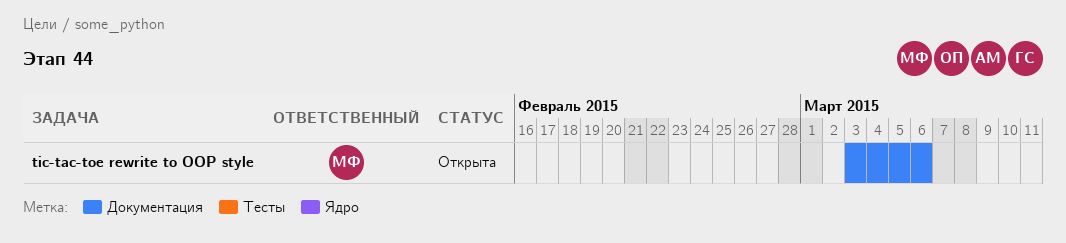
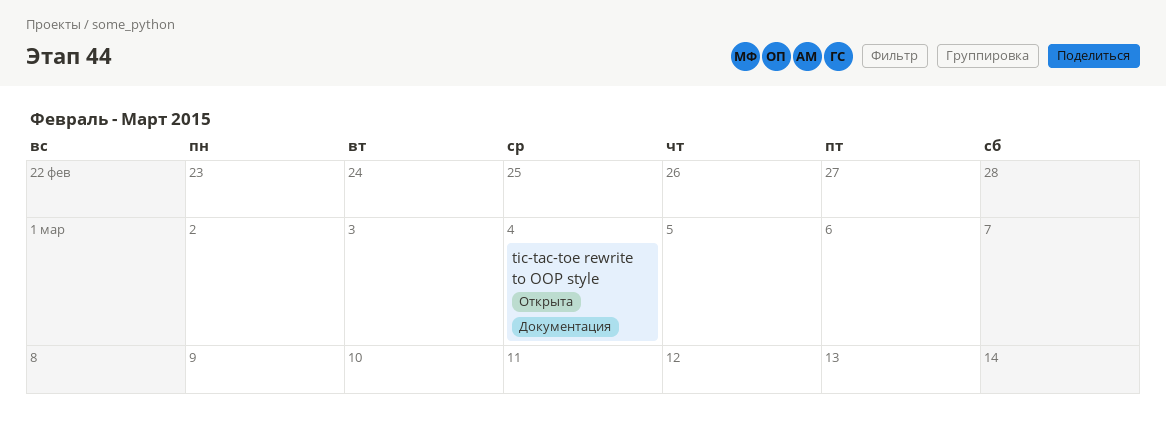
tic-tac-toe rewrite to OOP style, due: Mar 6 -> Mar 4

